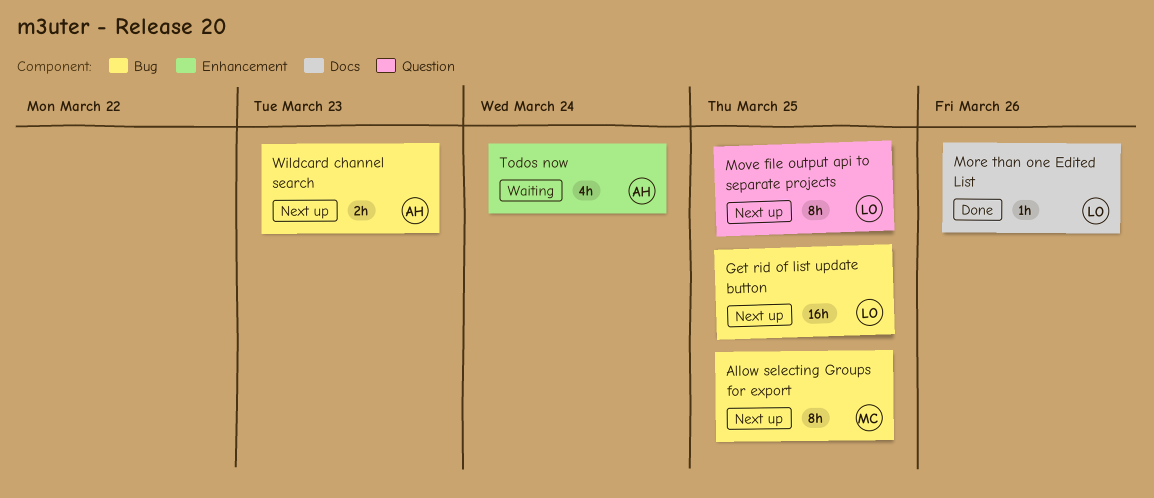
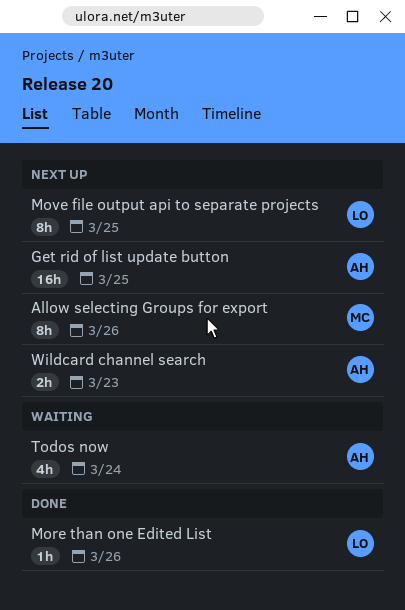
Allow selecting Groups for export, due: Mar 25 -> Mar 26
Get rid of list update button, owner: LO -> AH

